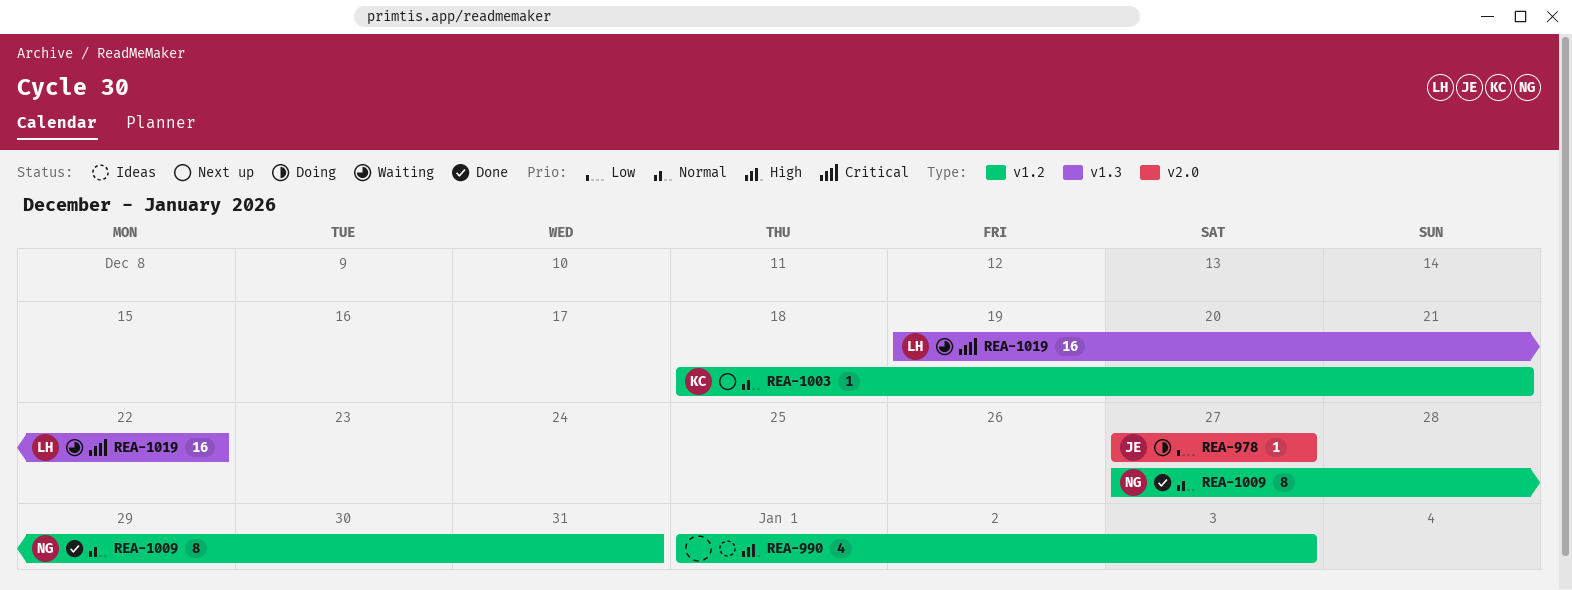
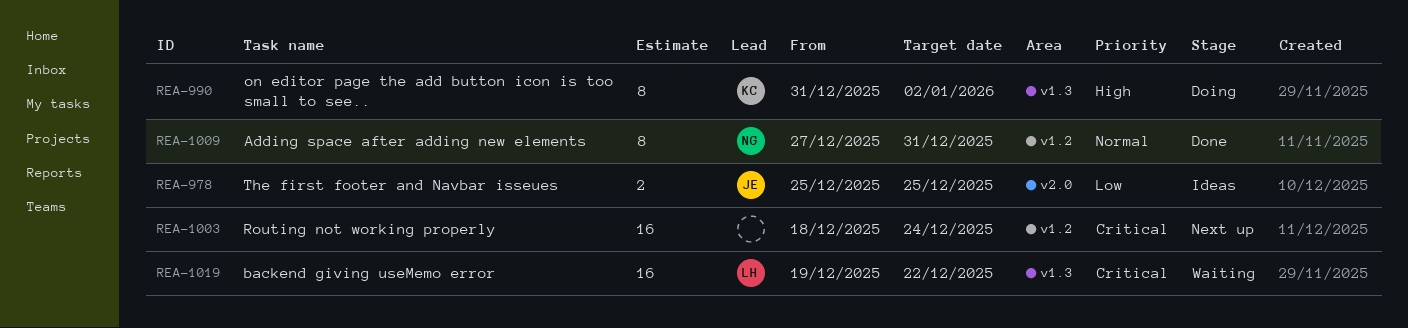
REA-978, status: Doing -> Ideas
REA-978, estimate: 1 -> 2
REA-978, start: Dec 27 -> Dec 25
REA-978, due: Dec 27 -> Dec 25
REA-990, status: Ideas -> Doing
REA-990, owner: none -> KC
REA-990, label: v1.2 -> v1.3
REA-990, estimate: 4 -> 8
REA-990, start: Jan 1 -> Dec 31
REA-990, due: Jan 3 -> Jan 2
REA-1003, owner: KC -> none
REA-1003, priority: Normal -> Critical
REA-1003, estimate: 1 -> 16
REA-1003, due: Dec 21 -> Dec 24

